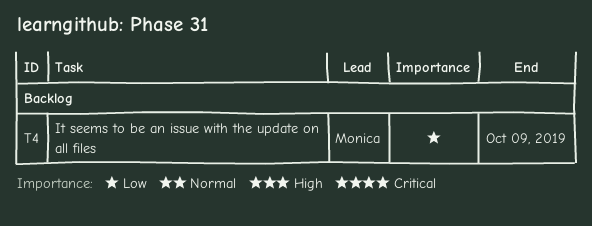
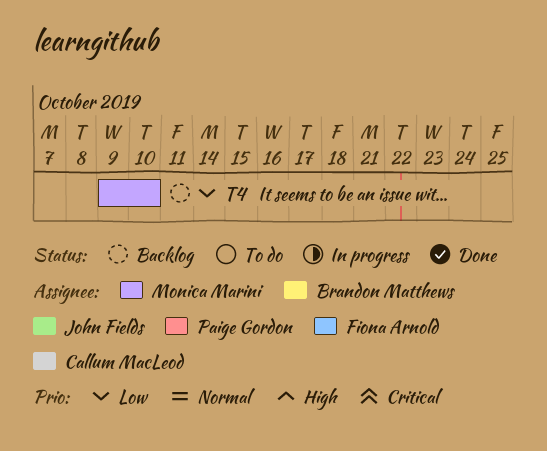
T4, due: Oct 9 -> Oct 10

